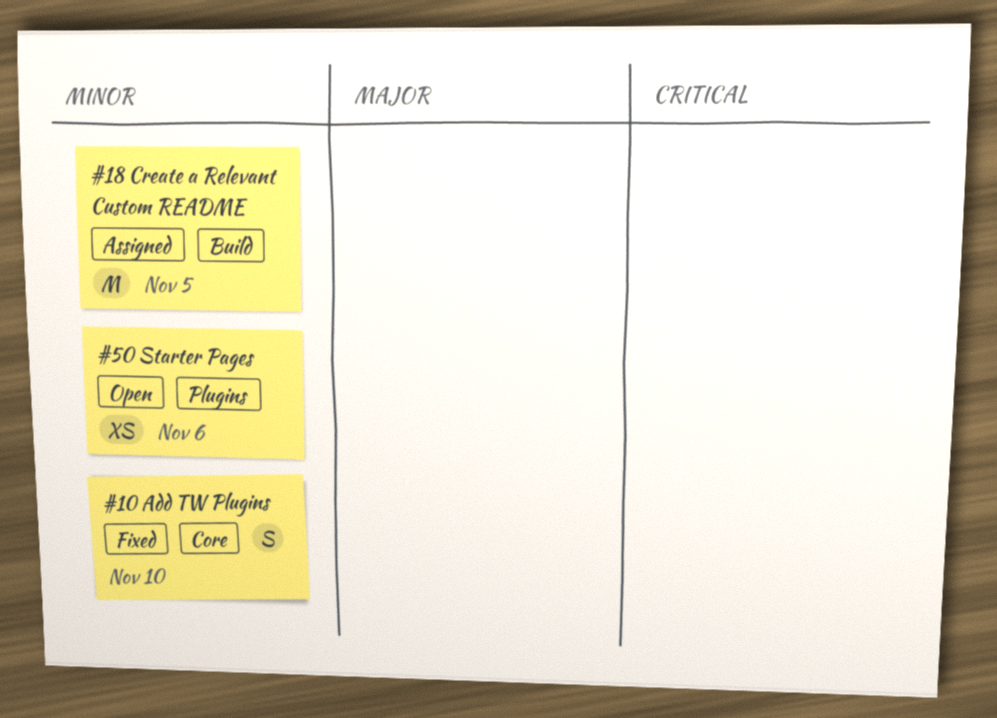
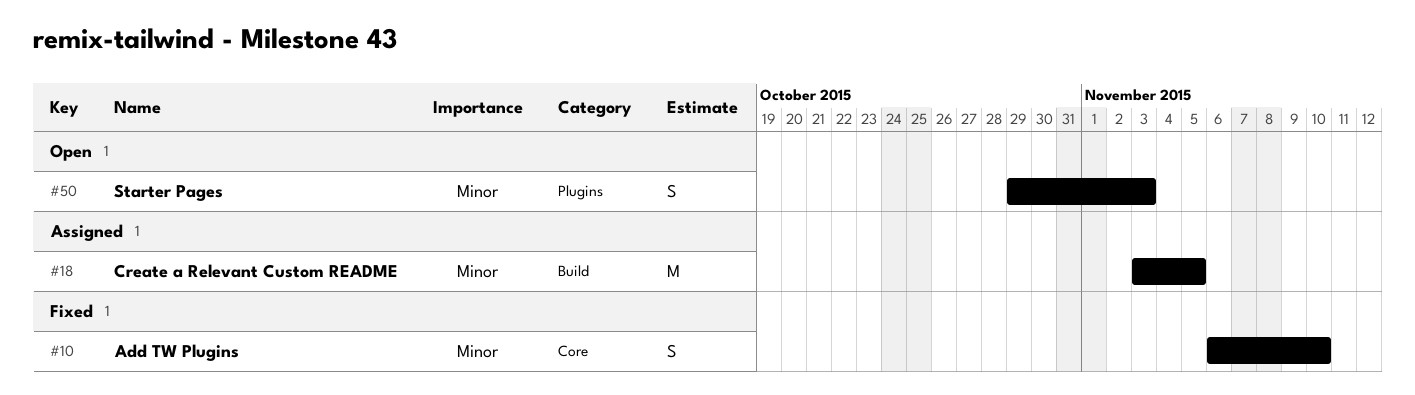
#50, estimate: XS -> S
#50, due: Nov 6 -> Nov 3

